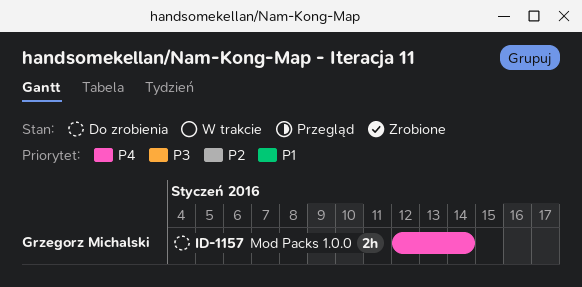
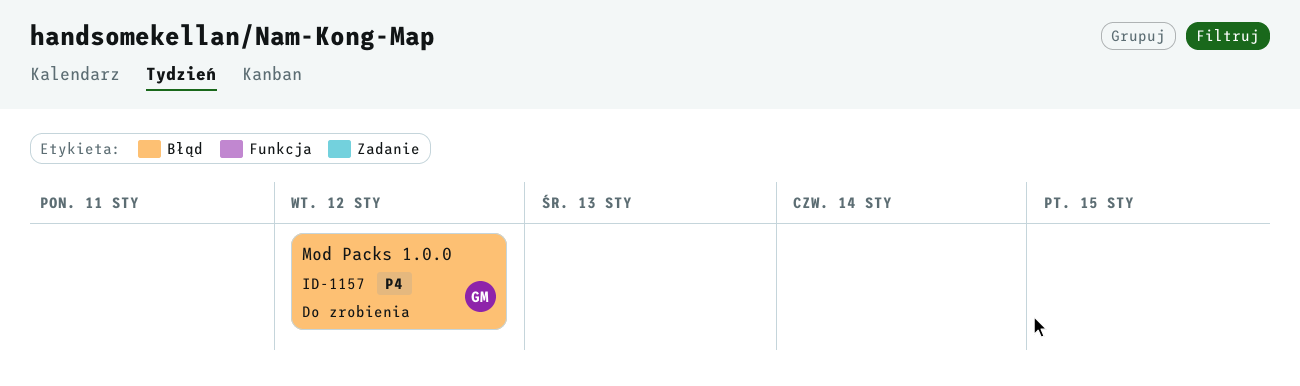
ID-1157, due: Jan 14 -> Jan 12

